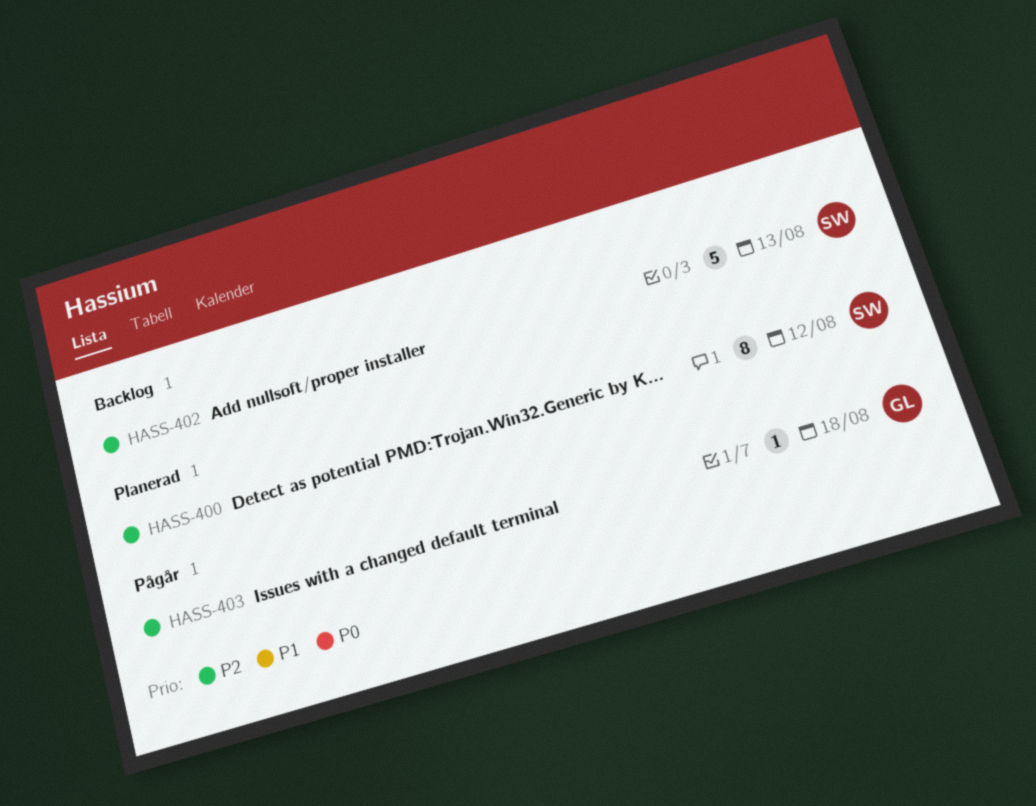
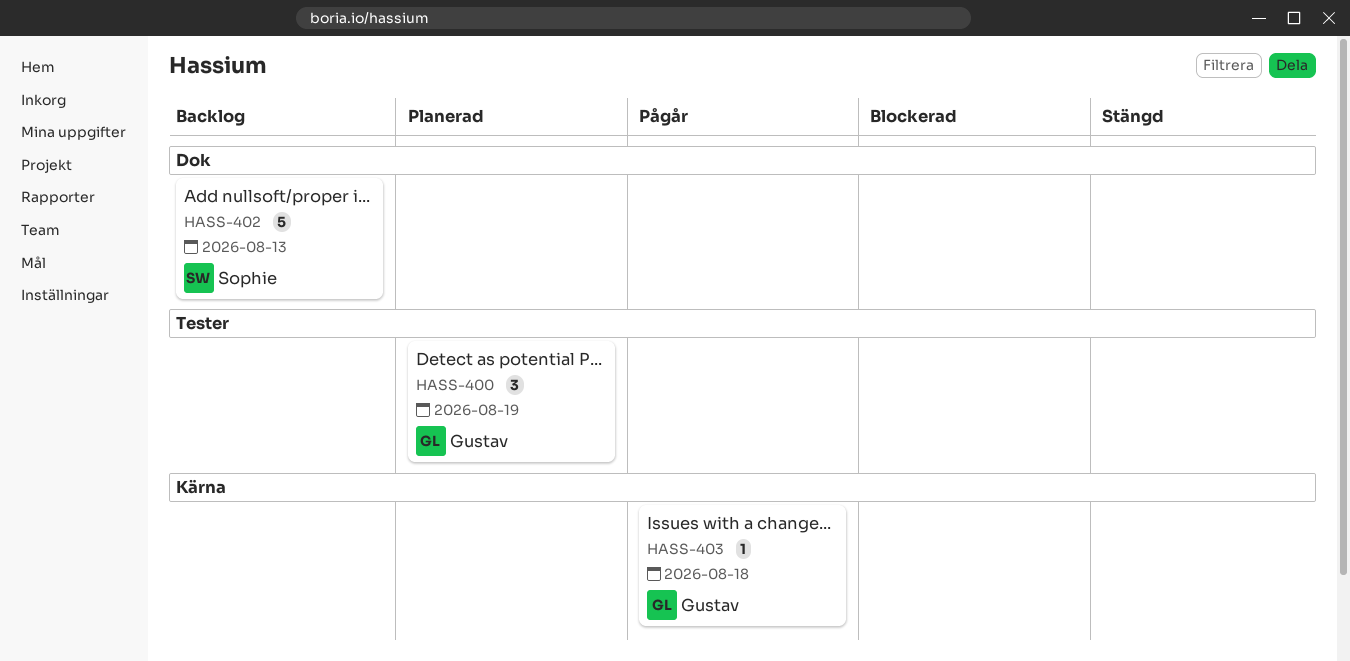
HASS-400, owner: Sophie -> Gustav
HASS-400, estimate: 8 -> 3
HASS-400, due: Aug 12 -> Aug 19

